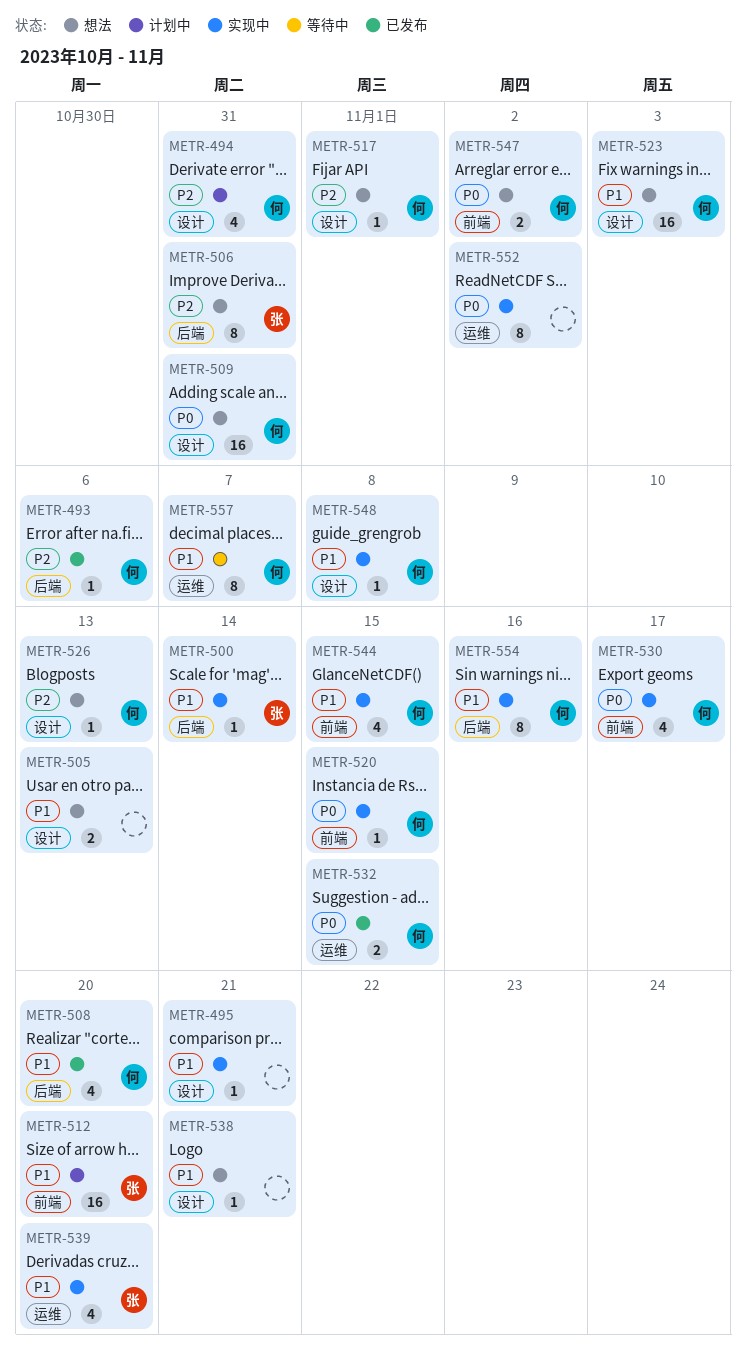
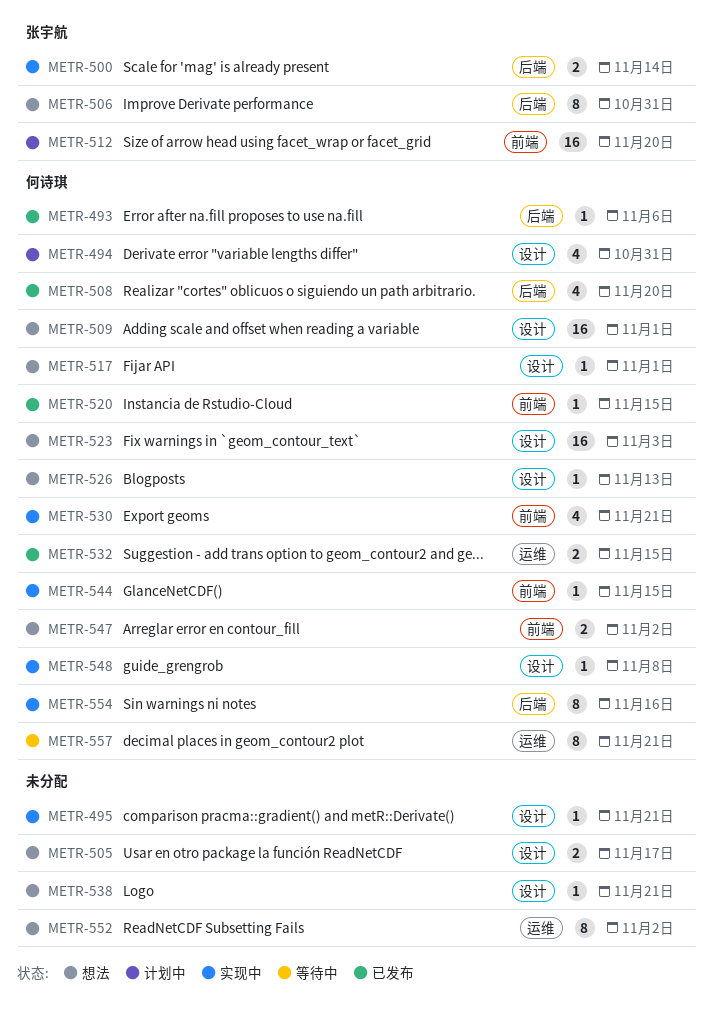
METR-500, estimate: 1 -> 2
METR-505, due: Nov 13 -> Nov 17
METR-509, due: Oct 31 -> Nov 1
METR-520, status: 实现中 -> 已发布
METR-530, due: Nov 17 -> Nov 21
METR-539: present -> none
METR-544, estimate: 4 -> 1
METR-552, status: 实现中 -> 想法
METR-557, due: Nov 7 -> Nov 21

